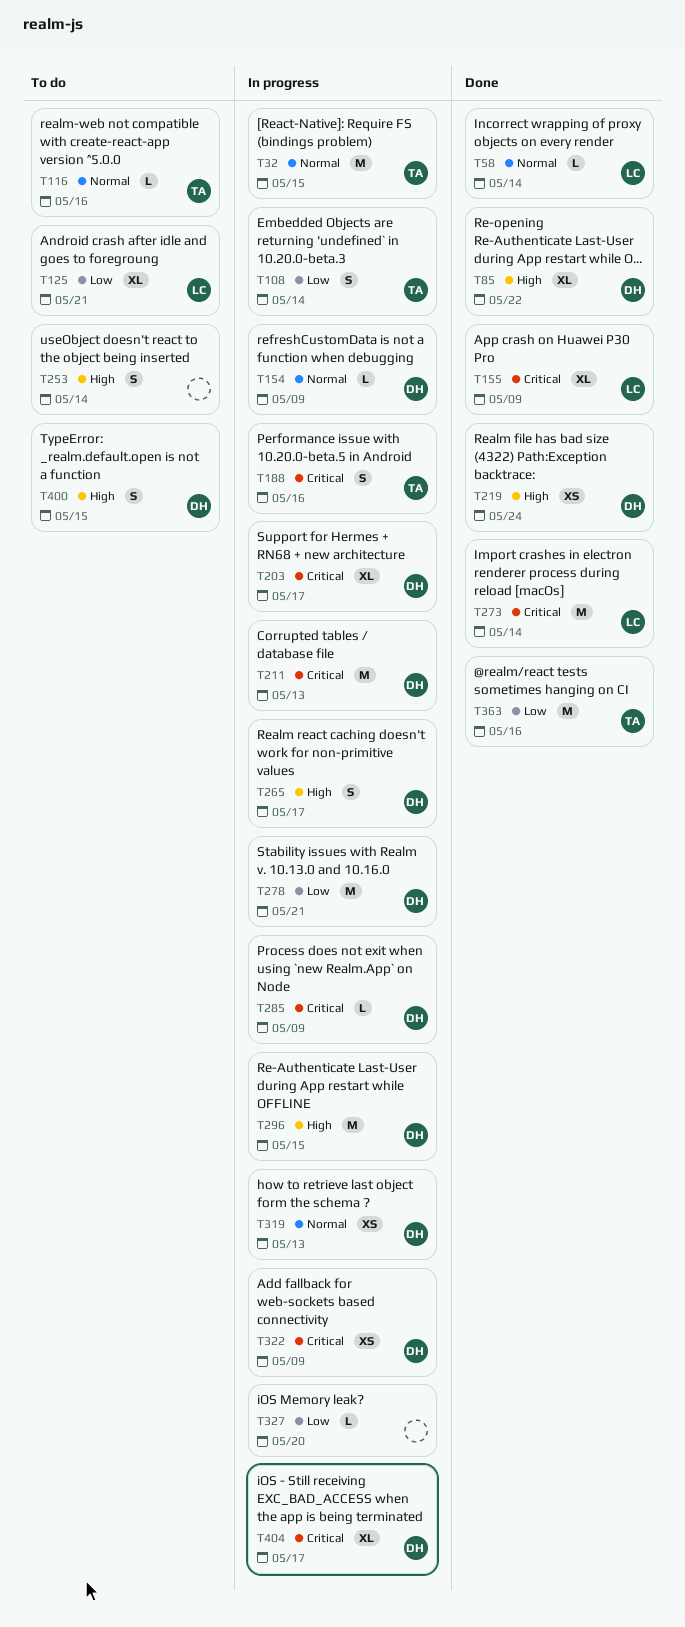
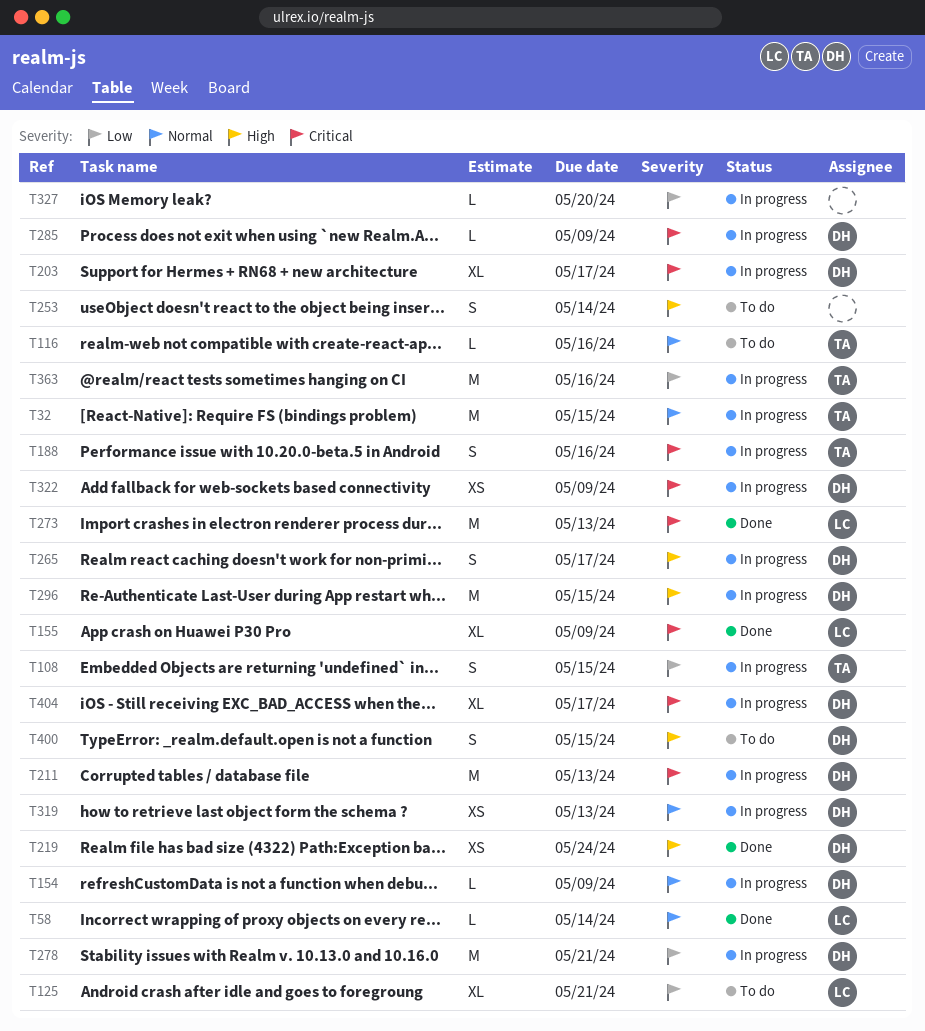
T85: present -> none
T108, due: May 14 -> May 15
T273, due: May 14 -> May 13
T363, status: Done -> In progress

